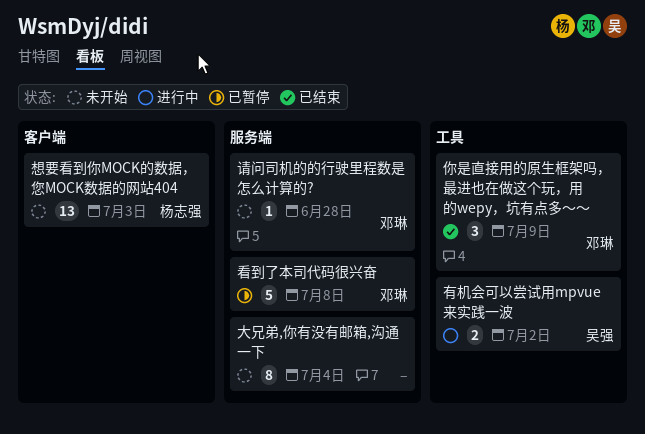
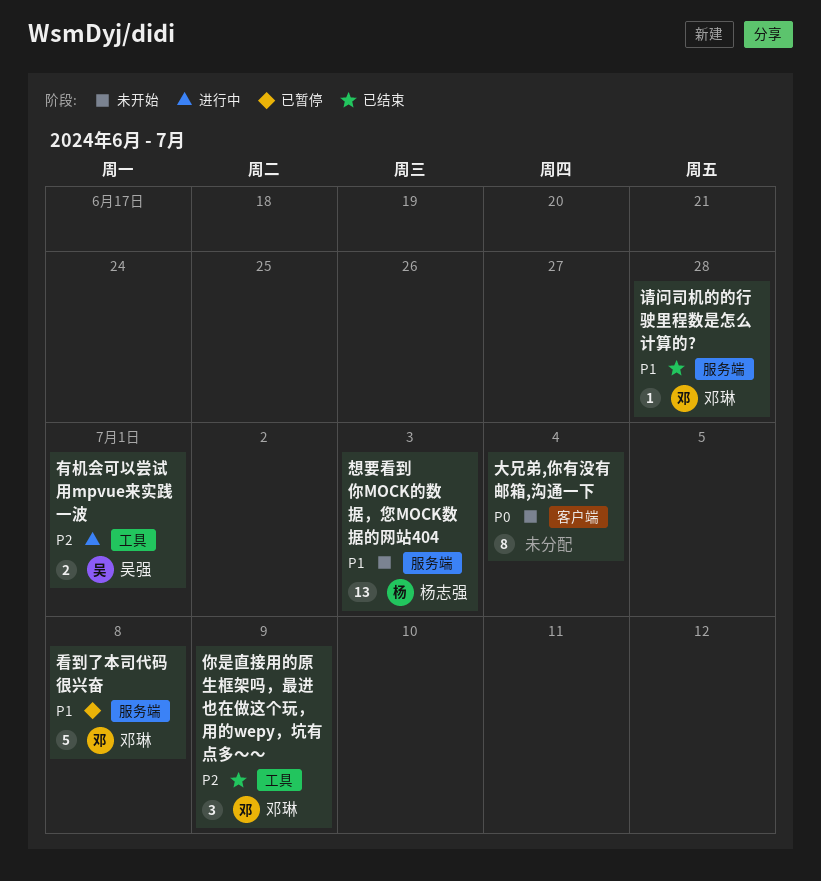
大兄弟,你有没有邮箱,沟通一下, label: 服务端 -> 客户端
想要看到你MOCK的数据，您MOCK数据的网站404, label: 客户端 -> 服务端
有机会可以尝试用mpvue来实践一波, due: Jul 2 -> Jul 1
请问司机的的行驶里程数是怎么计算的?, status: 未开始 -> 已结束

